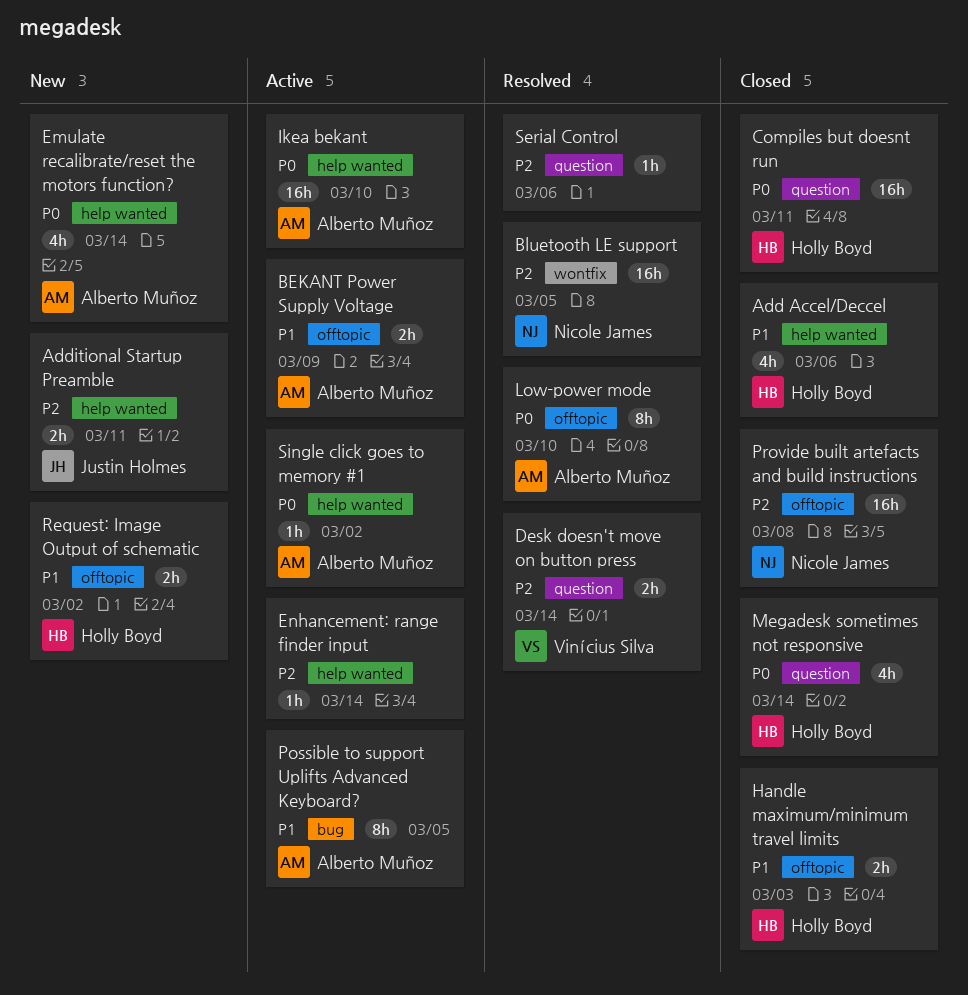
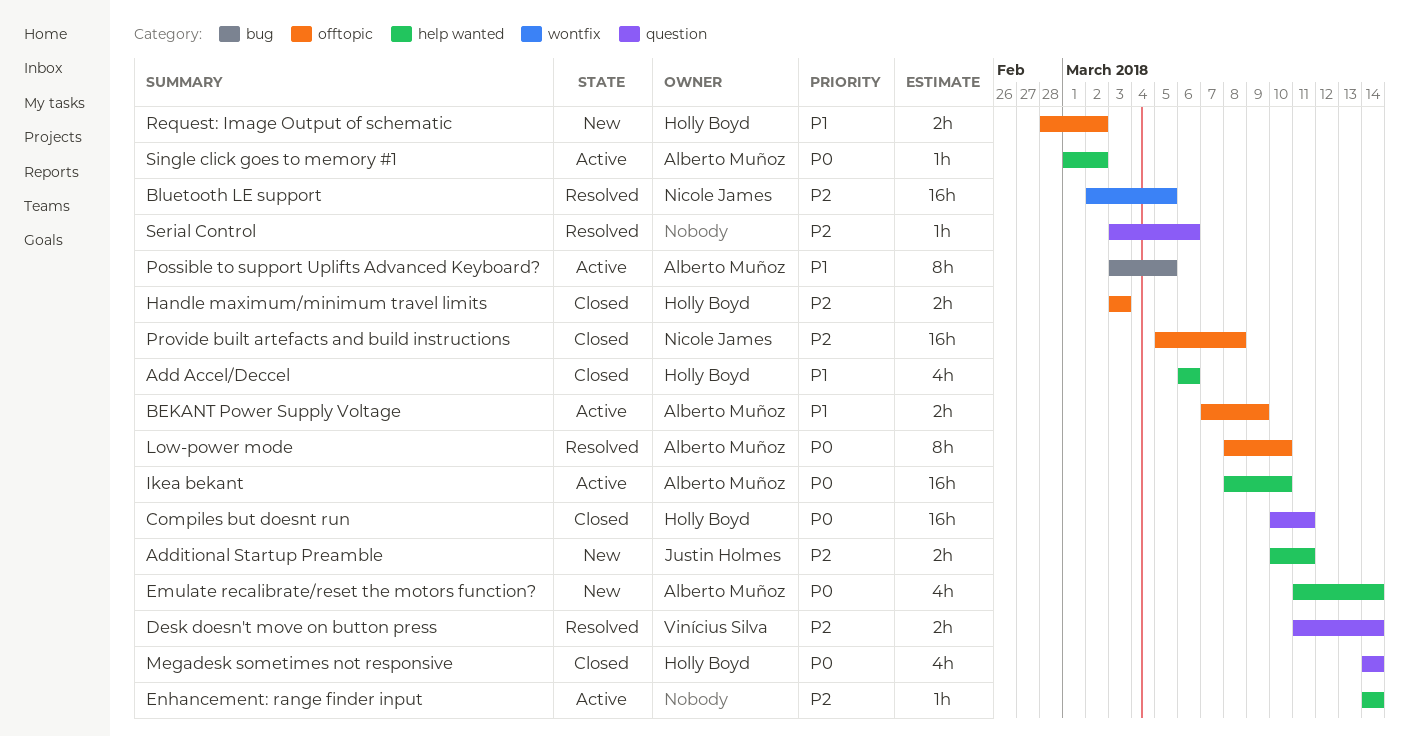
Handle maximum/minimum travel limits, priority: P1 -> P2

